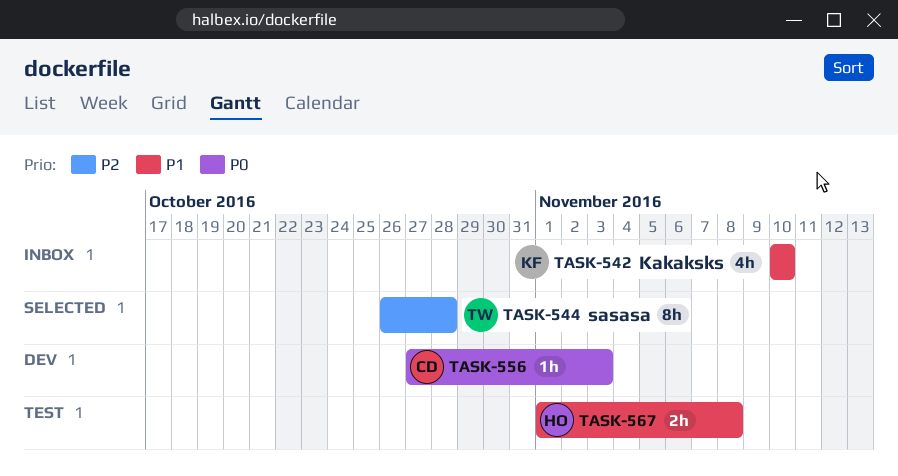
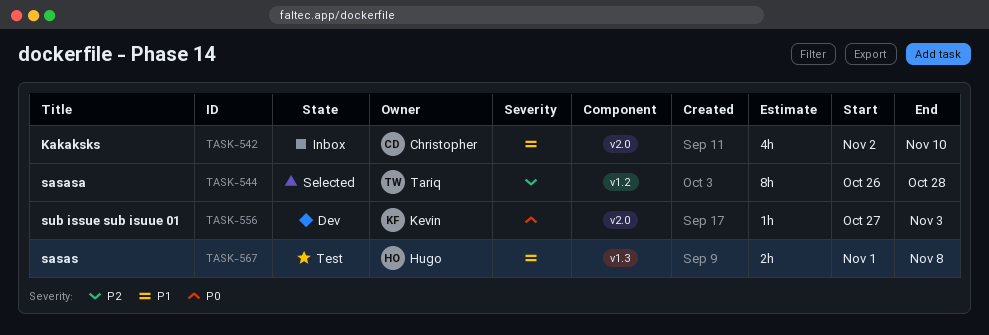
TASK-542, owner: Kevin -> Christopher
TASK-542, start: Nov 10 -> Nov 2
TASK-556, owner: Christopher -> Kevin

